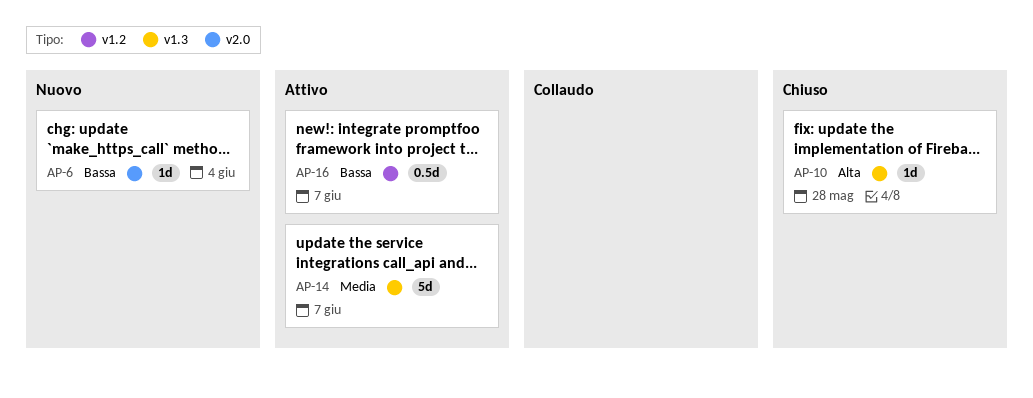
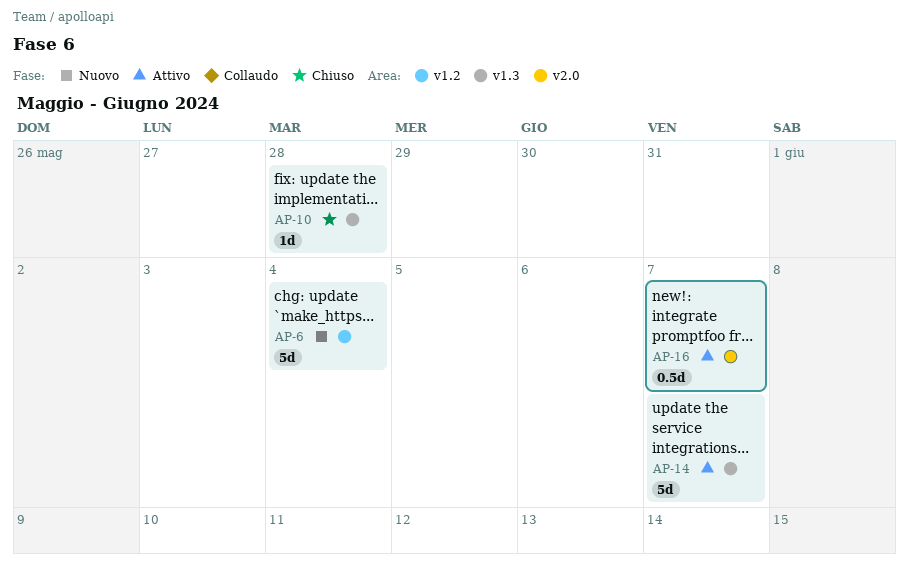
AP-6, label: v2.0 -> v1.2
AP-6, estimate: 1d -> 5d
AP-16, label: v1.2 -> v2.0

